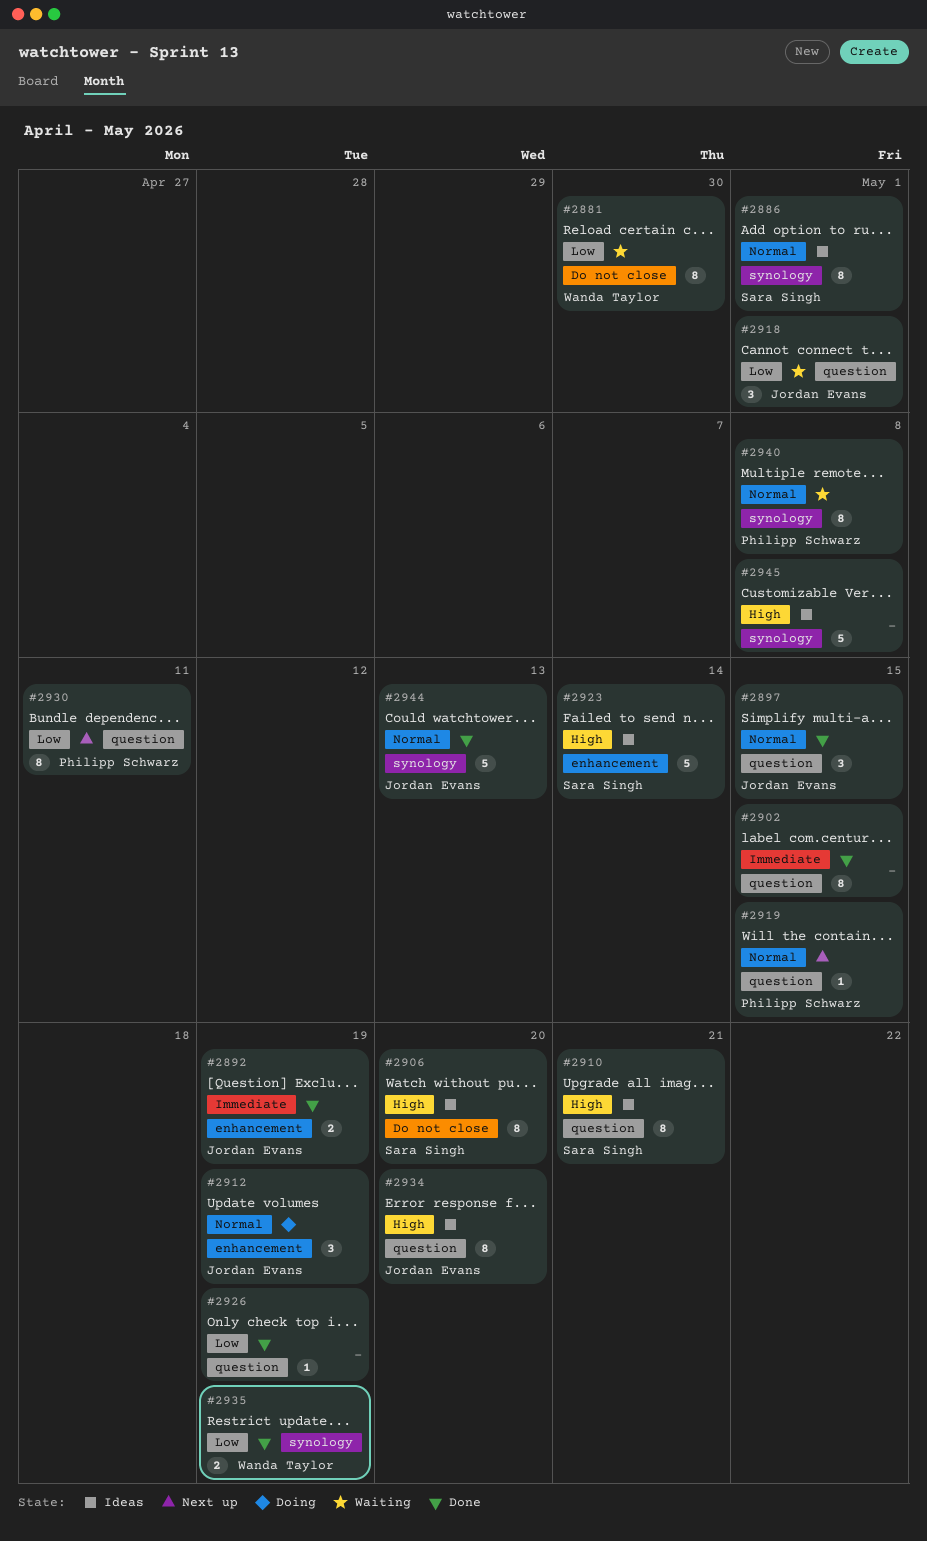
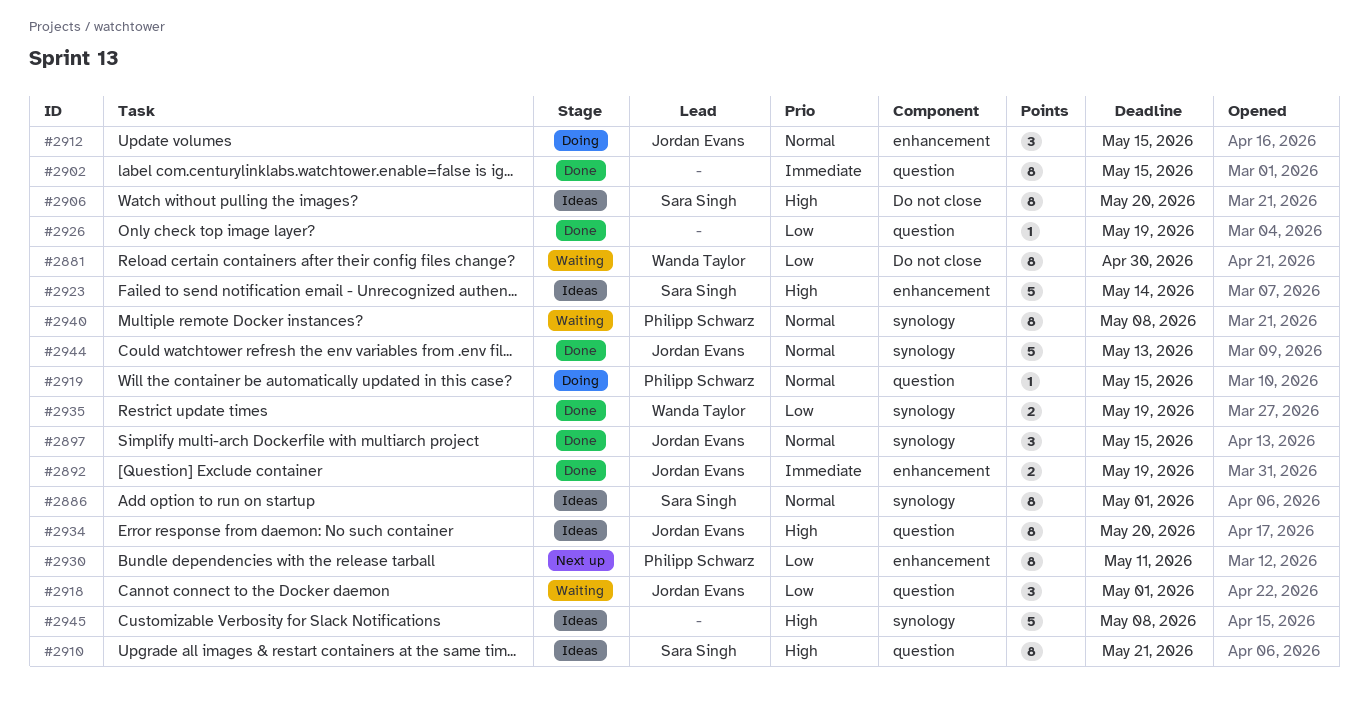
#2897, label: question -> synology
#2912, due: May 19 -> May 15
#2919, status: Next up -> Doing
#2930, label: question -> enhancement

